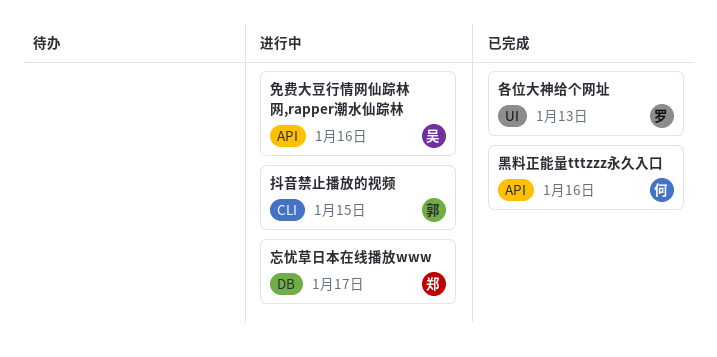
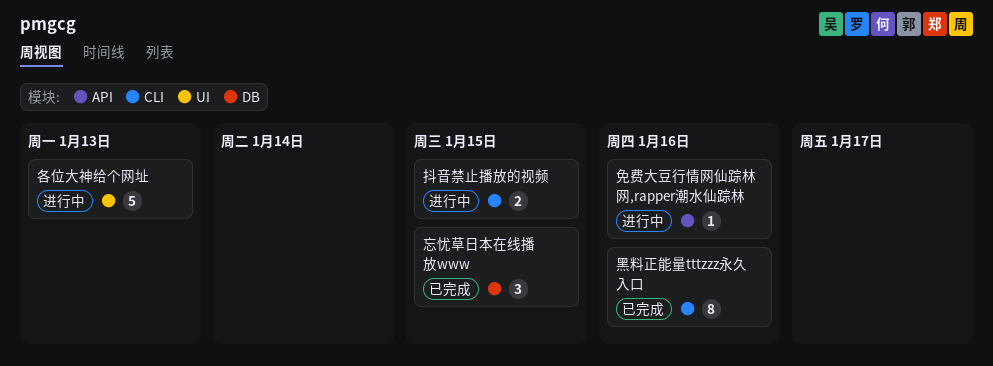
各位大神给个网址, status: 已完成 -> 进行中
忘忧草日本在线播放www, status: 进行中 -> 已完成
忘忧草日本在线播放www, due: Jan 17 -> Jan 15
黑料正能量tttzzz永久入口, label: API -> CLI

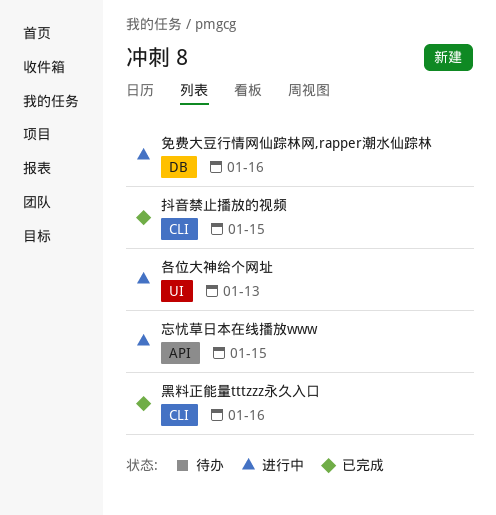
免费大豆行情网仙踪林网,rapper潮水仙踪林, label: API -> DB
忘忧草日本在线播放www, status: 已完成 -> 进行中
忘忧草日本在线播放www, label: DB -> API
抖音禁止播放的视频, status: 进行中 -> 已完成

